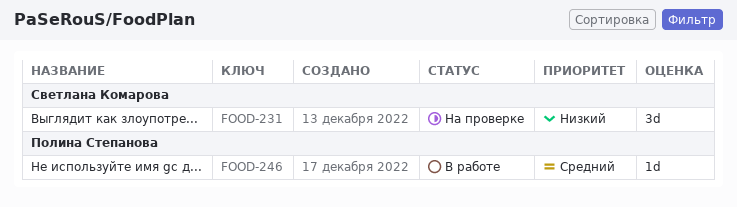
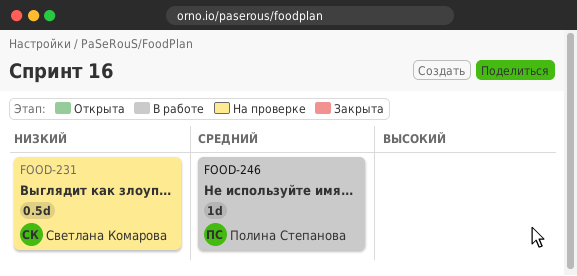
FOOD-231, estimate: 3d -> 0.5d

